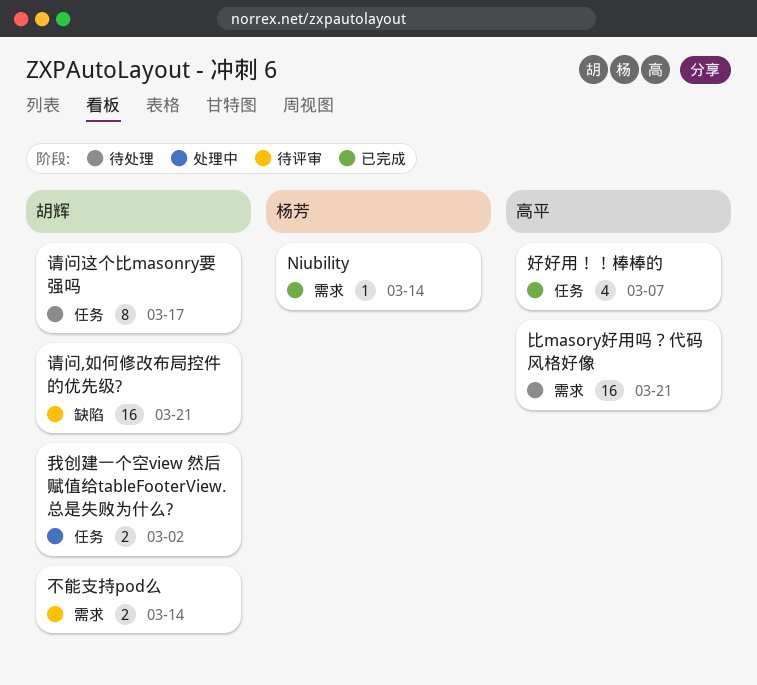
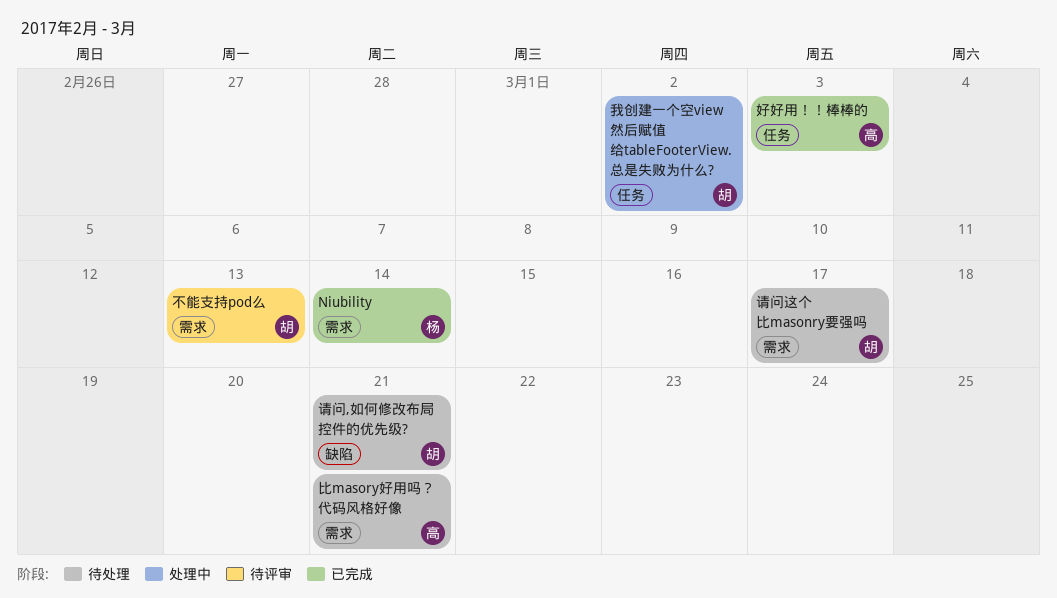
不能支持pod么, due: Mar 14 -> Mar 13
好好用！！棒棒的, due: Mar 7 -> Mar 3
请问,如何修改布局控件的优先级?, status: 待评审 -> 待处理
请问这个比masonry要强吗, label: 任务 -> 需求

